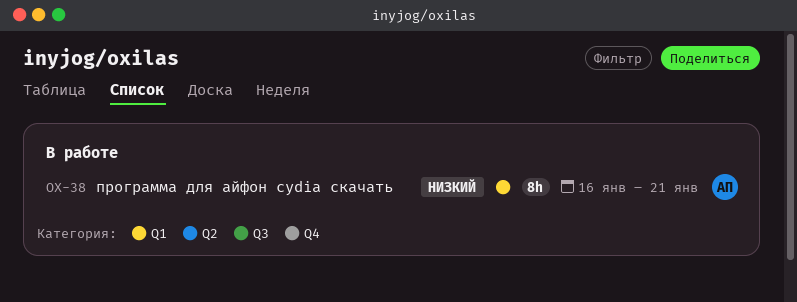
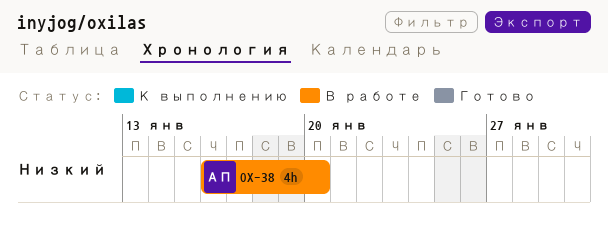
OX-38, estimate: 8h -> 4h
OX-38, due: Jan 21 -> Jan 20

